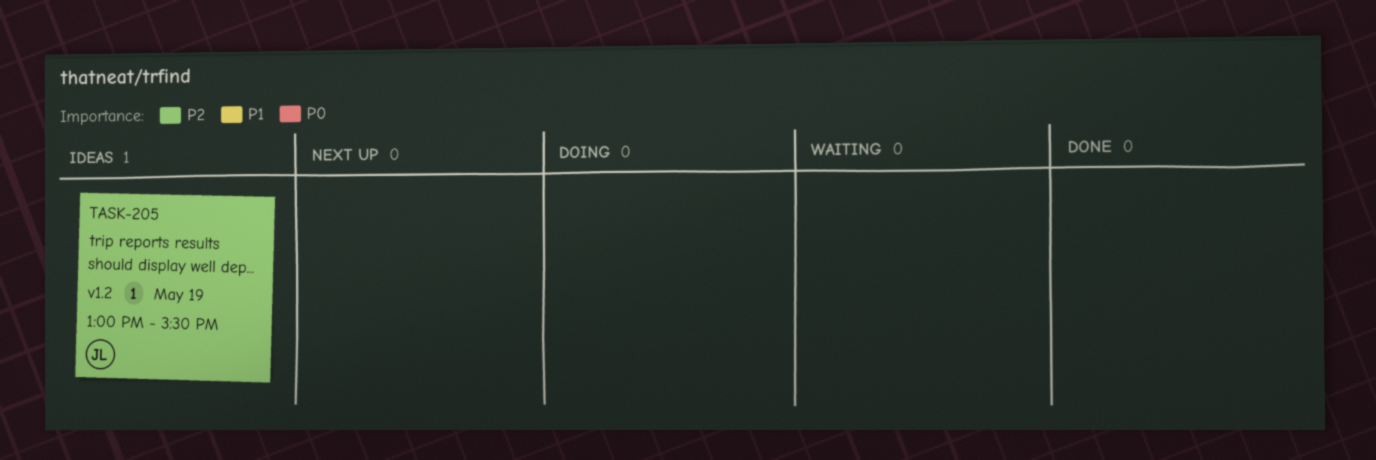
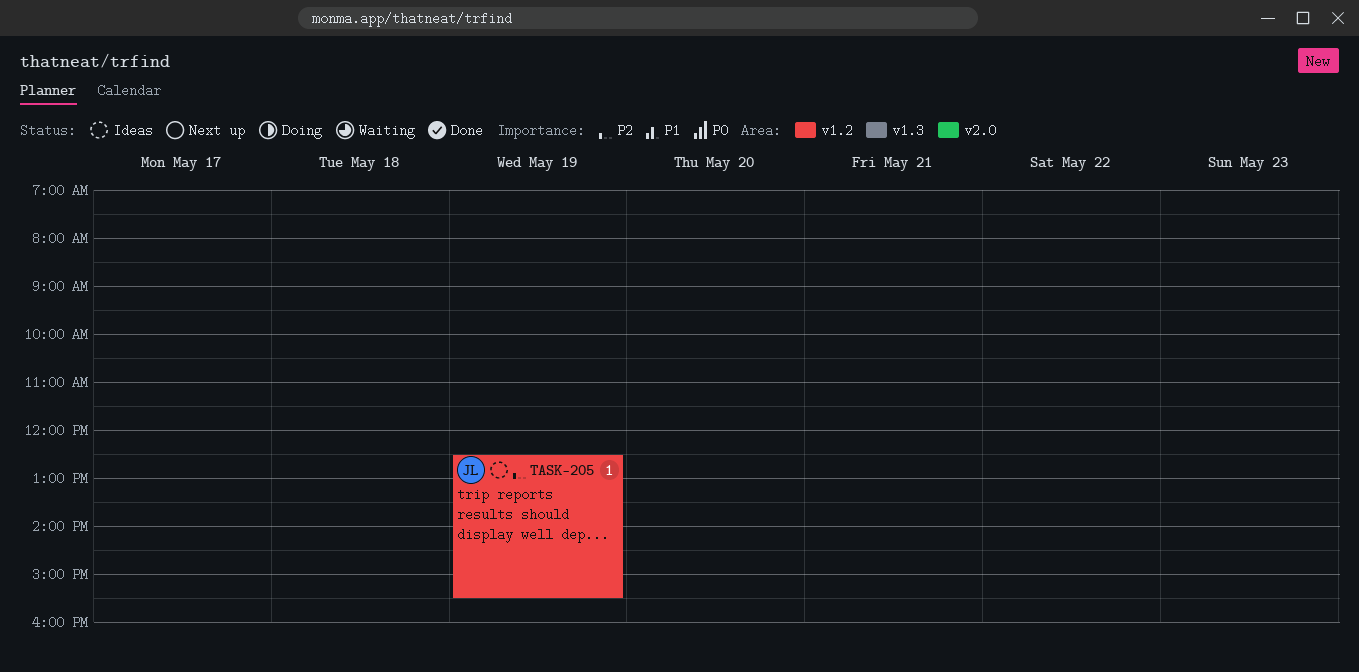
TASK-205, begins: 13:00 -> 12:30

